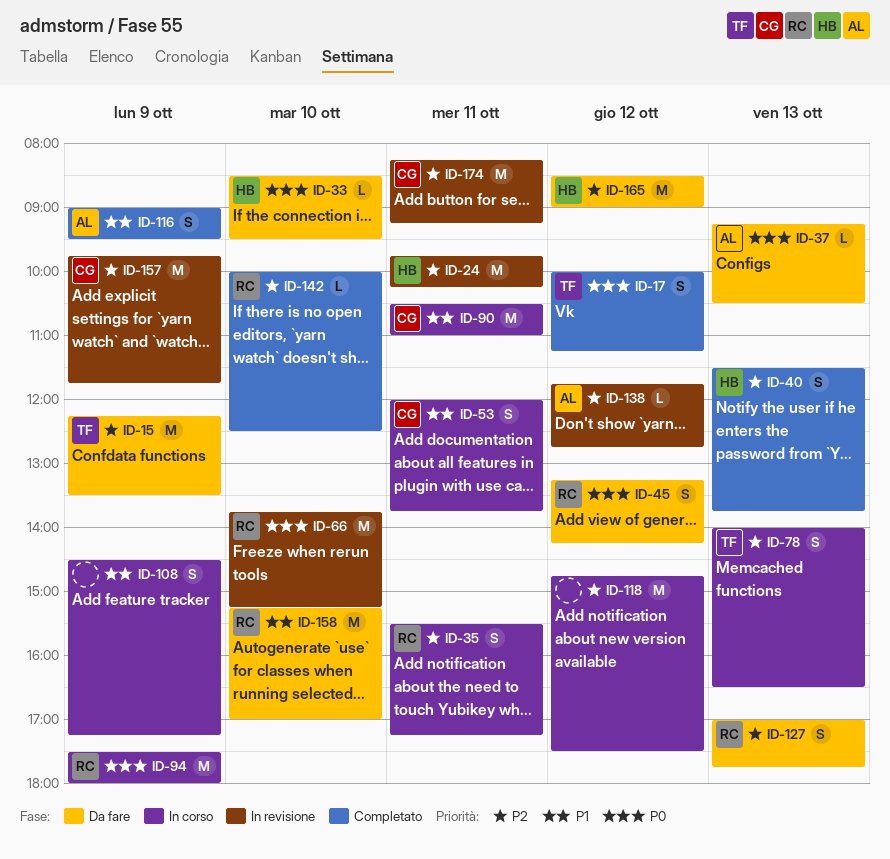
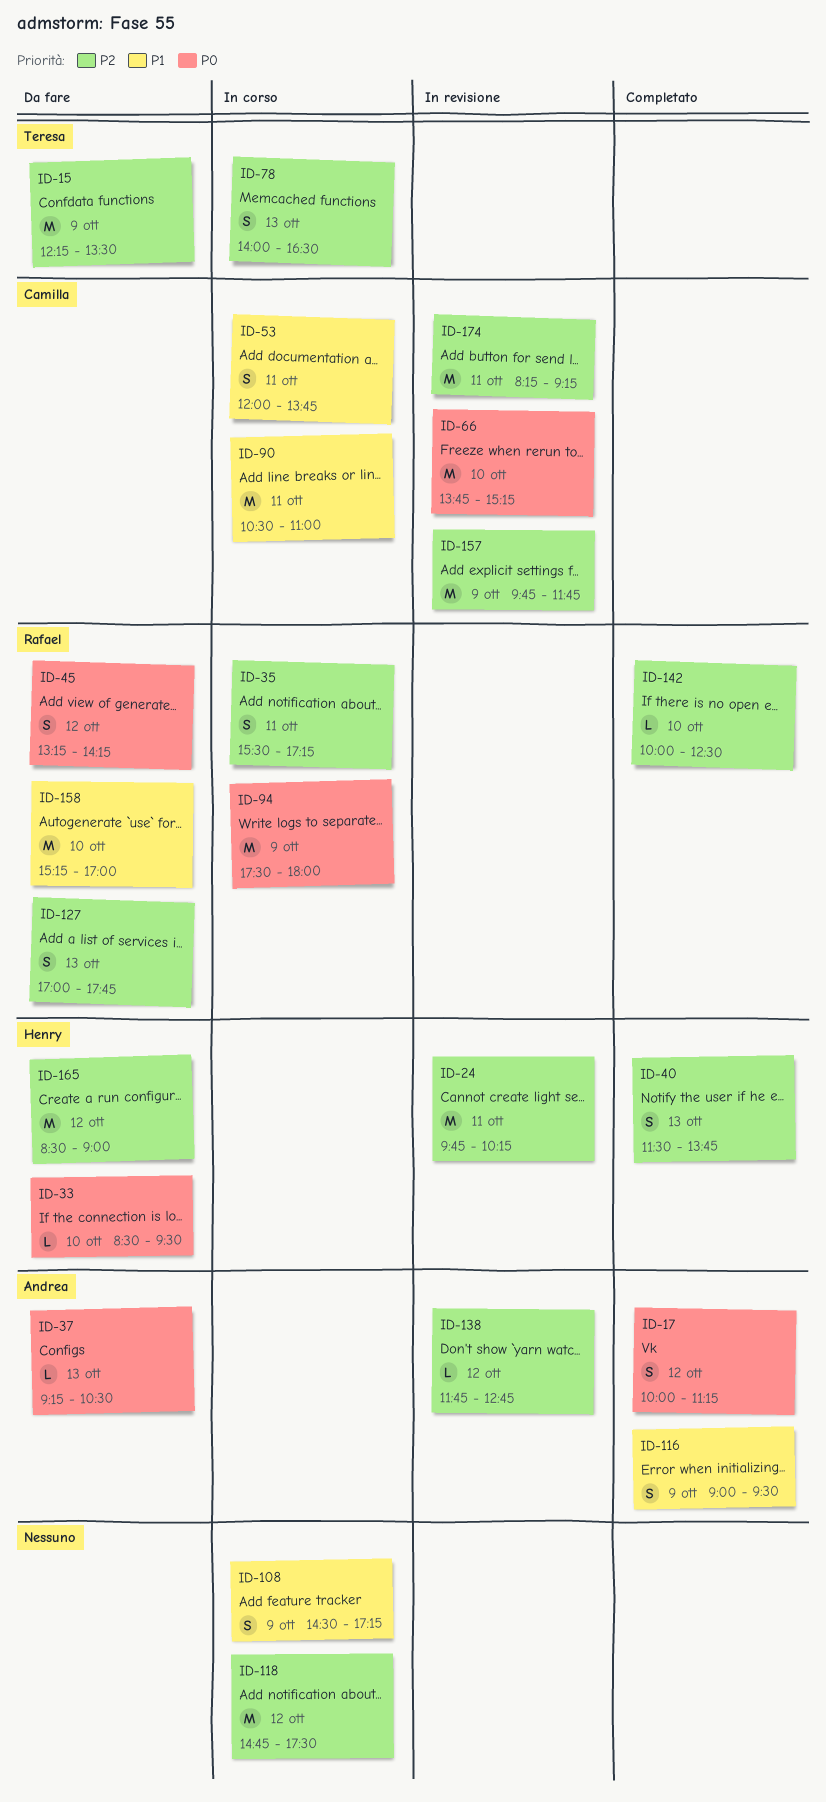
ID-17, owner: Teresa -> Andrea
ID-66, owner: Rafael -> Camilla

